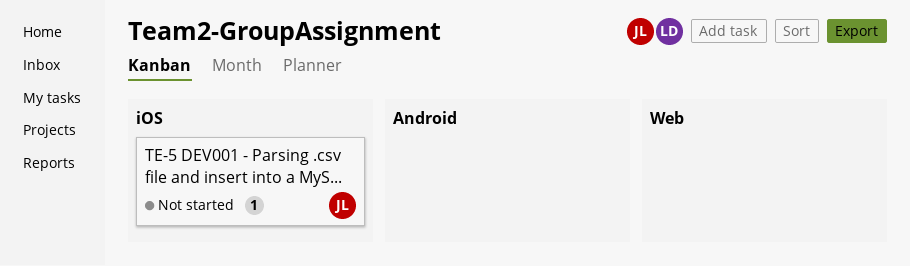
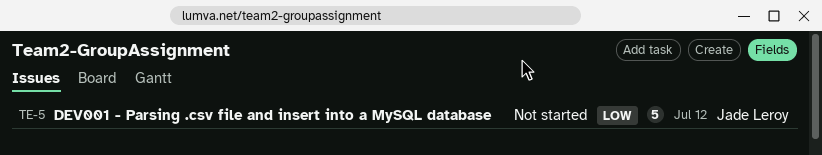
TE-5, estimate: 1 -> 5

